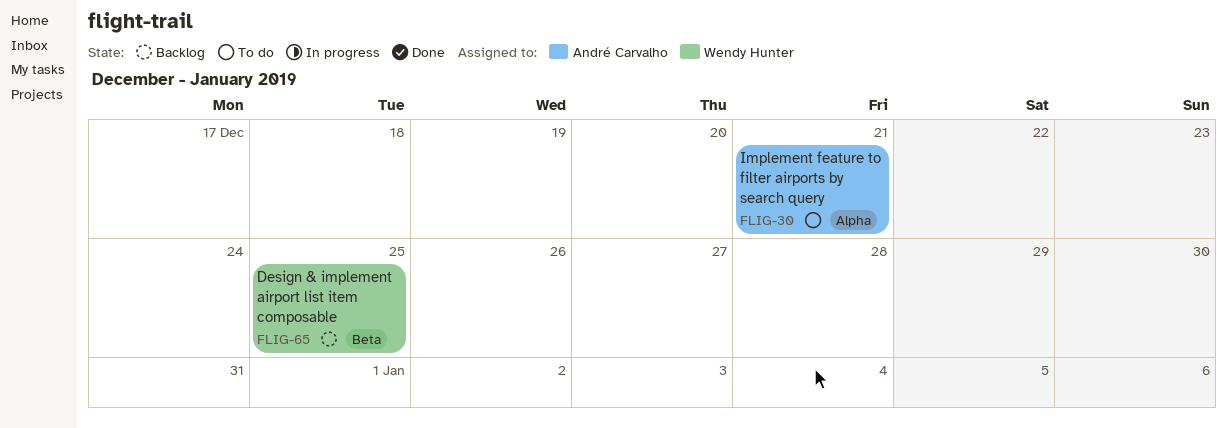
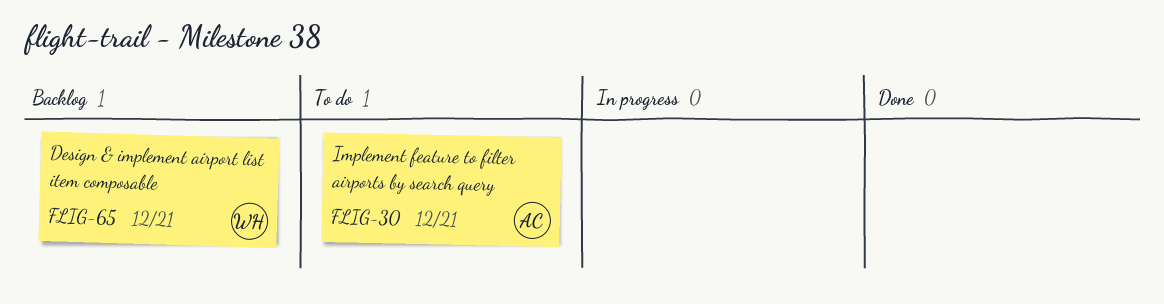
FLIG-65, due: Dec 25 -> Dec 21

